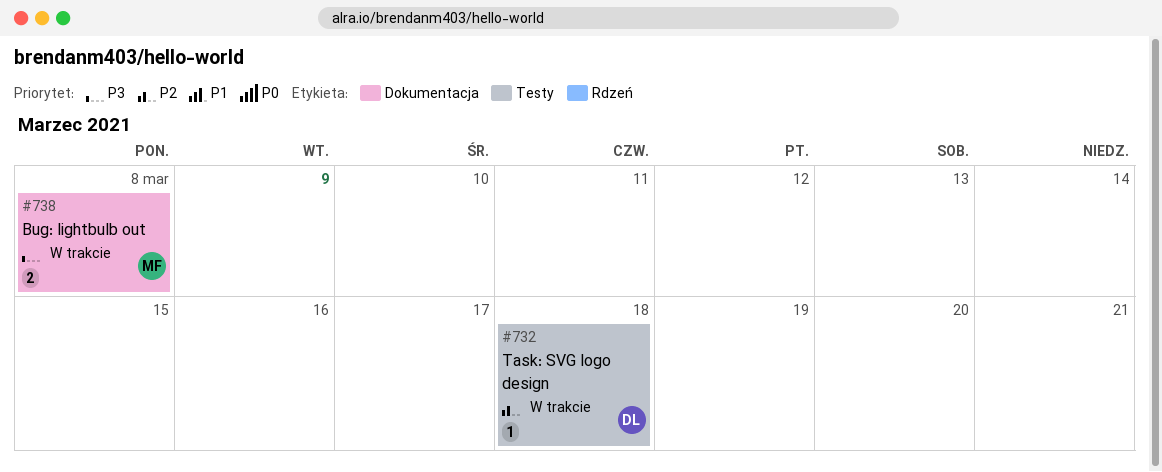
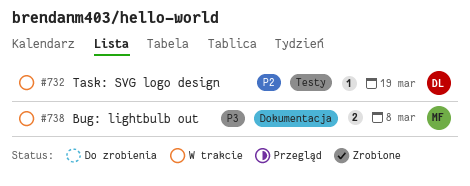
#732, due: Mar 18 -> Mar 19

